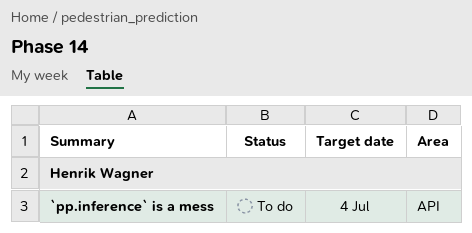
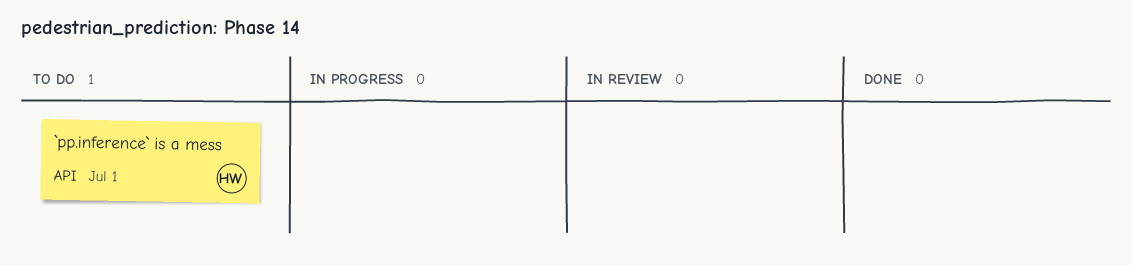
`pp.inference` is a mess, due: Jul 4 -> Jul 1

